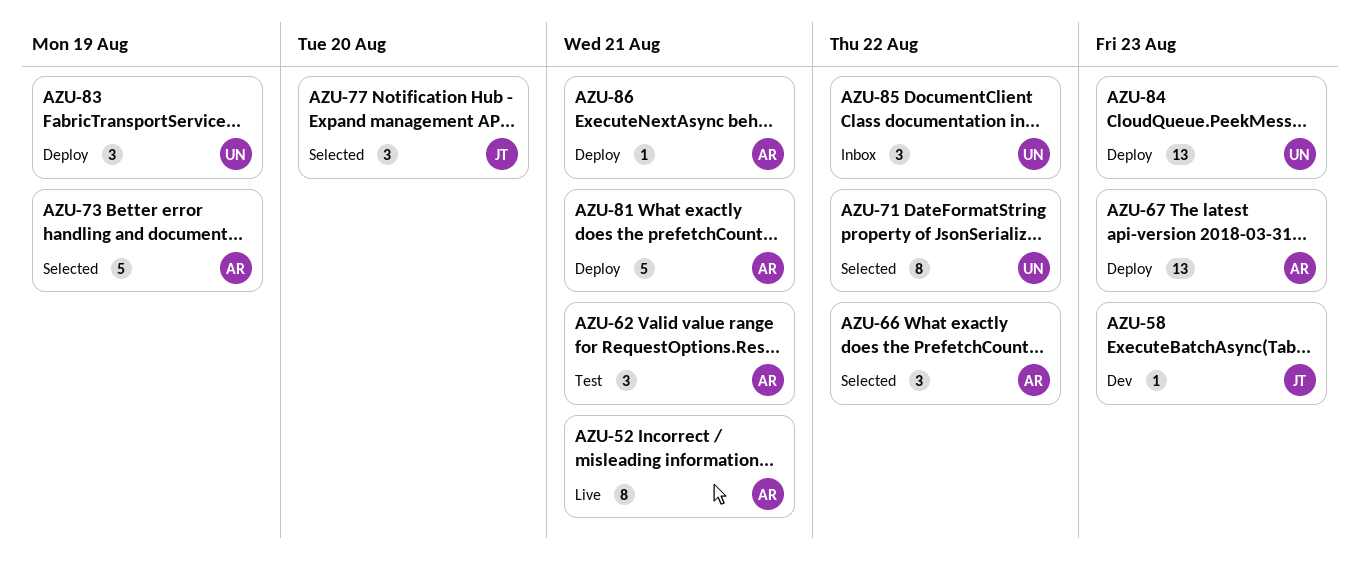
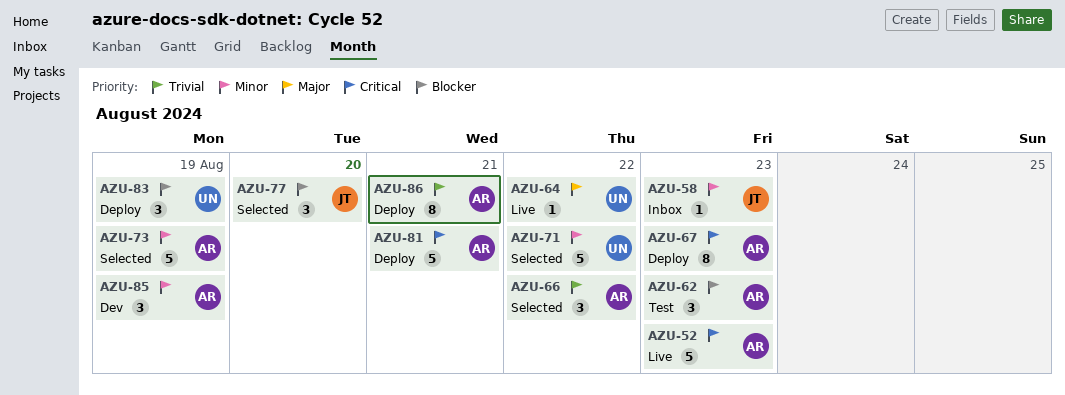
AZU-52, estimate: 8 -> 5
AZU-52, due: Aug 21 -> Aug 23
AZU-58, status: Dev -> Inbox
AZU-62, due: Aug 21 -> Aug 23
AZU-64: none -> present
AZU-67, estimate: 13 -> 8
AZU-71, estimate: 8 -> 5
AZU-84: present -> none
AZU-85, status: Inbox -> Dev
AZU-85, owner: UN -> AR
AZU-85, due: Aug 22 -> Aug 19
AZU-86, estimate: 1 -> 8

